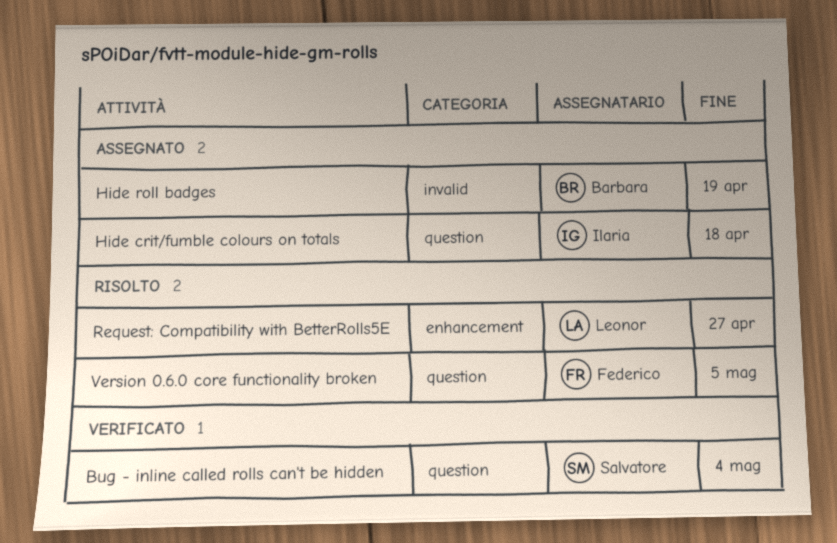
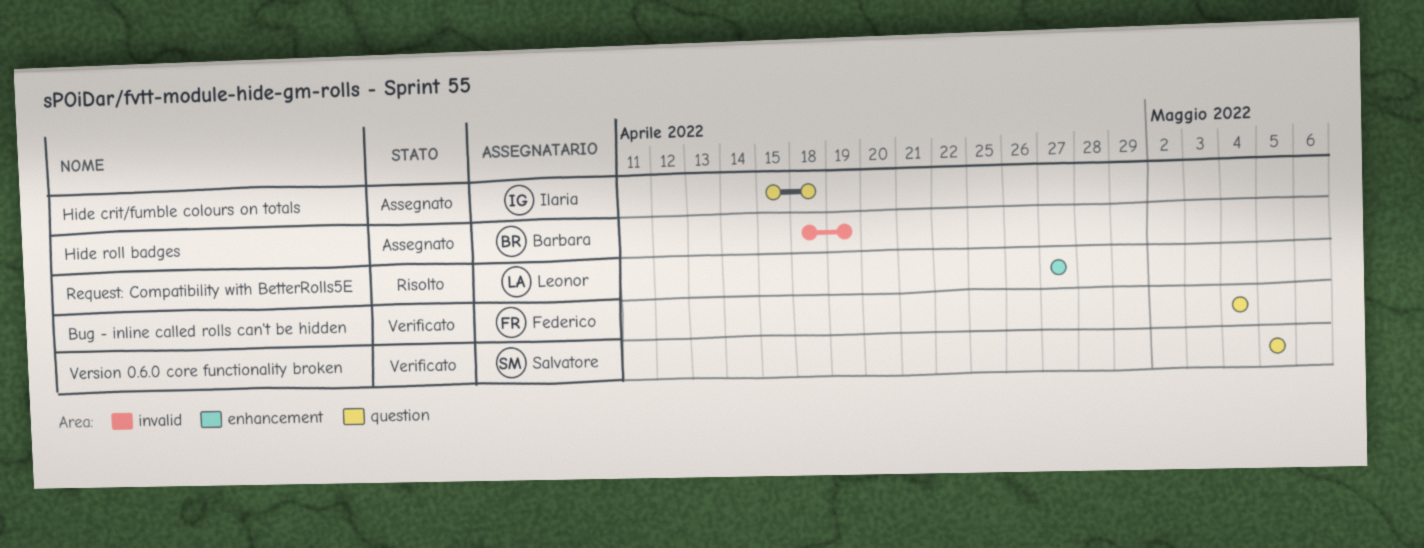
Bug - inline called rolls can't be hidden, owner: Salvatore -> Federico
Version 0.6.0 core functionality broken, status: Risolto -> Verificato
Version 0.6.0 core functionality broken, owner: Federico -> Salvatore

